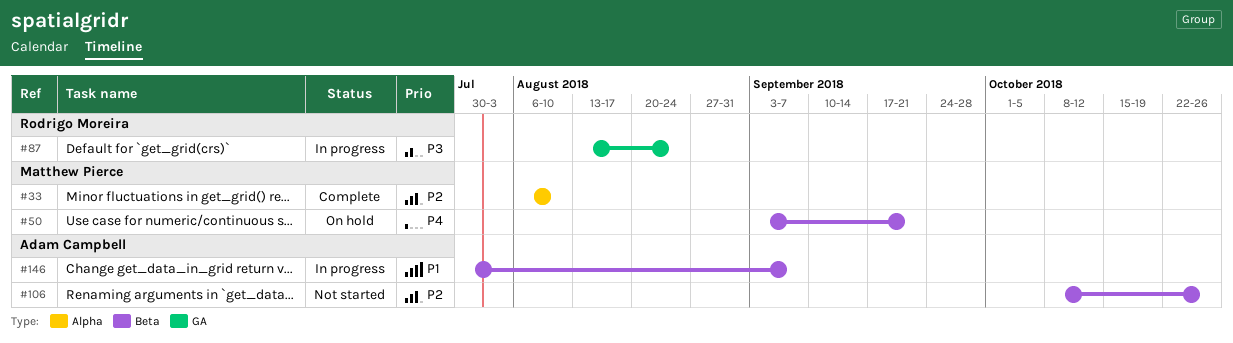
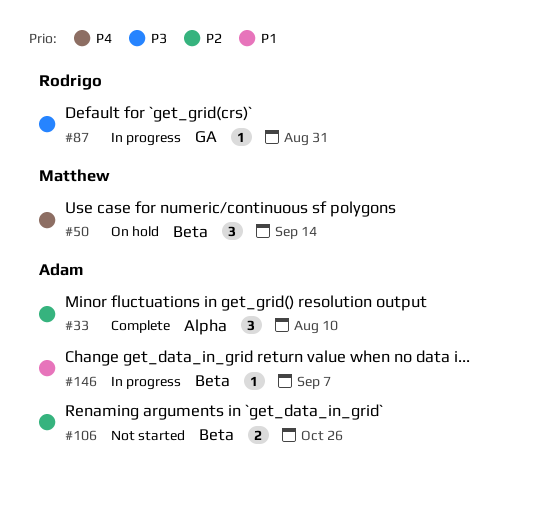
#33, owner: Matthew Pierce -> Adam Campbell
#50, due: Sep 21 -> Sep 14
#87, due: Aug 24 -> Aug 31

